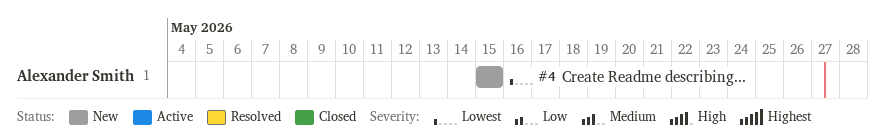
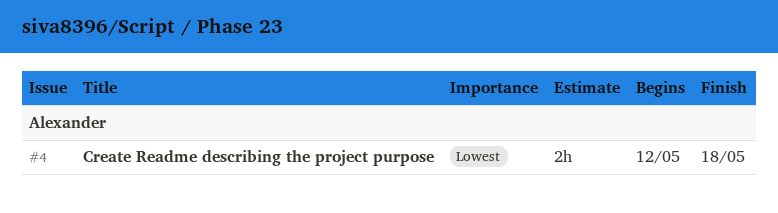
#4, start: May 15 -> May 12
#4, due: May 15 -> May 18

